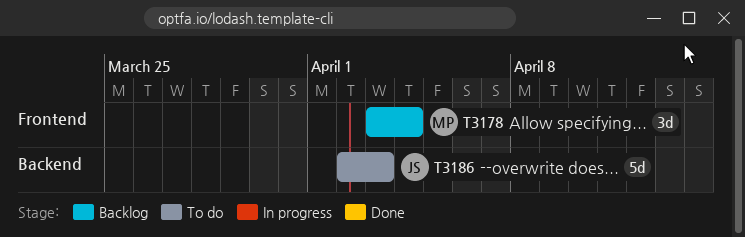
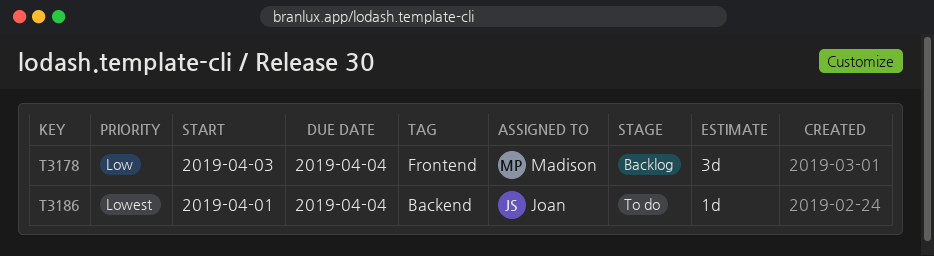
T3186, estimate: 5d -> 1d
T3186, start: Apr 2 -> Apr 1
T3186, due: Apr 3 -> Apr 4

